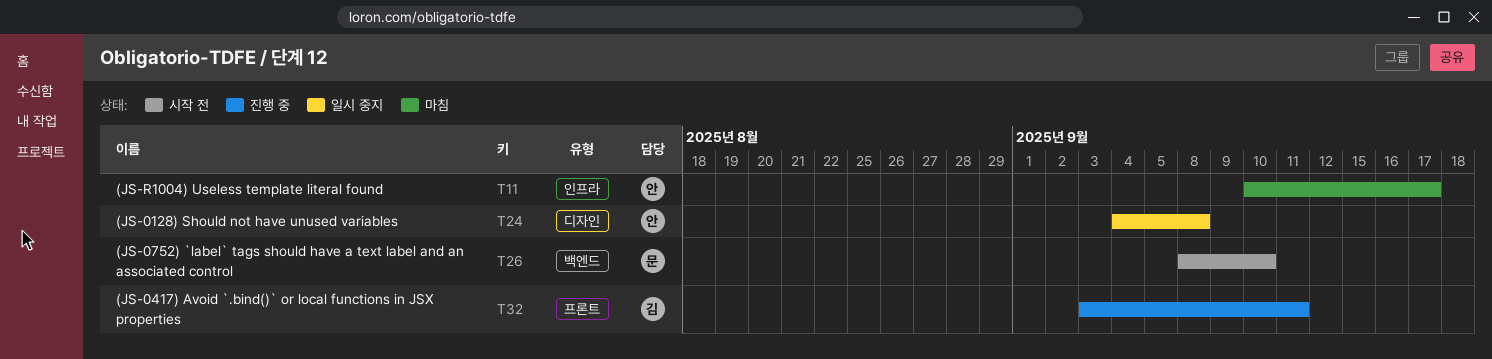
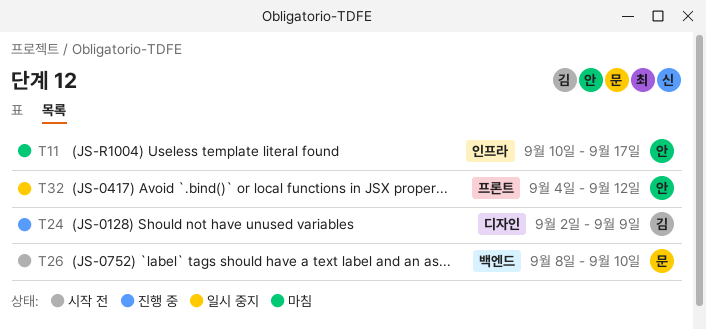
T24, status: 일시 중지 -> 진행 중
T24, owner: 안 -> 김
T24, start: Sep 4 -> Sep 2
T24, due: Sep 8 -> Sep 9
T32, status: 진행 중 -> 일시 중지
T32, owner: 김 -> 안
T32, start: Sep 3 -> Sep 4
T32, due: Sep 11 -> Sep 12

